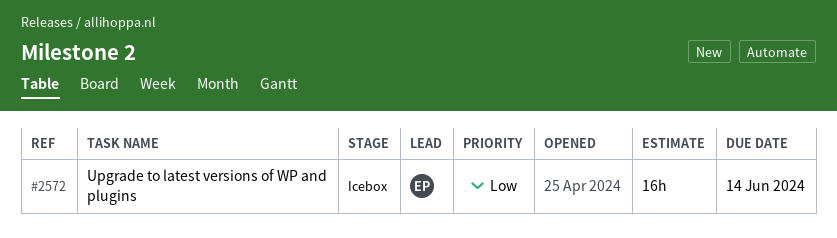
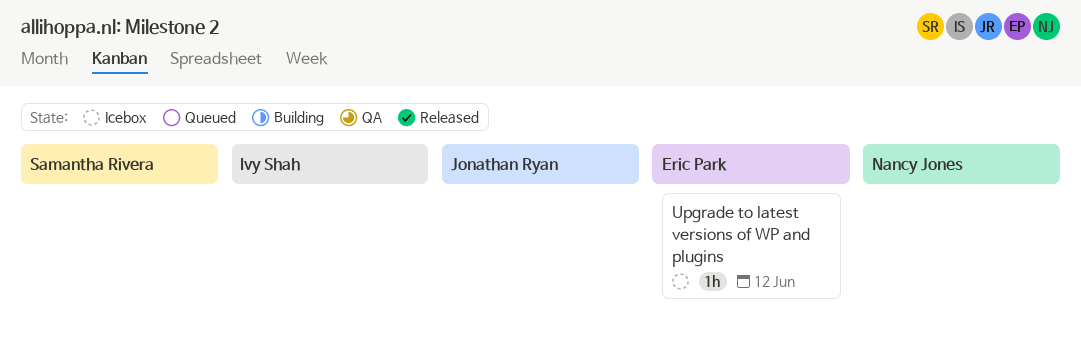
Upgrade to latest versions of WP and plugins, estimate: 16h -> 1h
Upgrade to latest versions of WP and plugins, due: Jun 14 -> Jun 12

